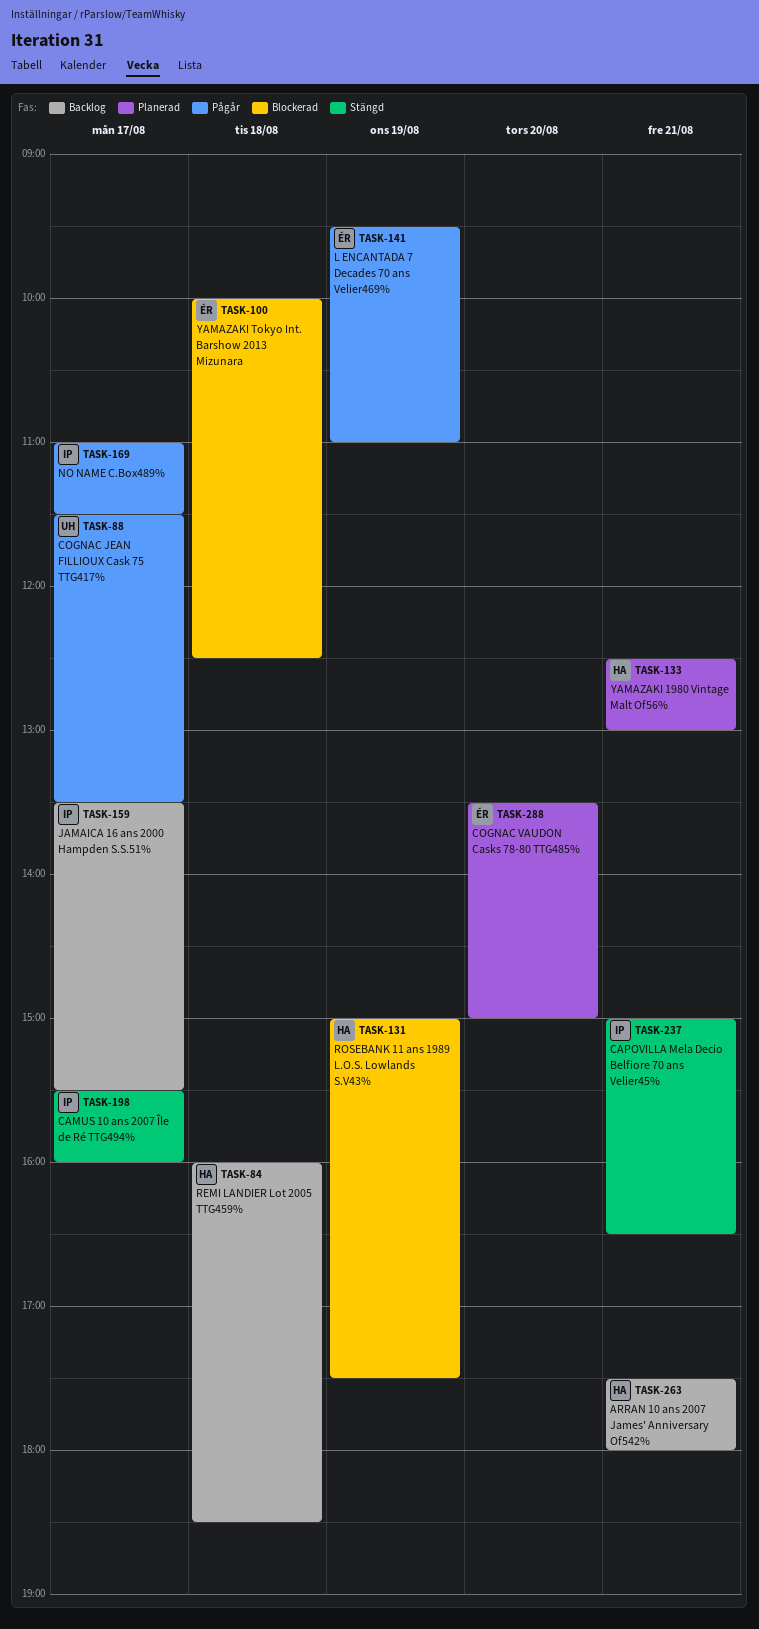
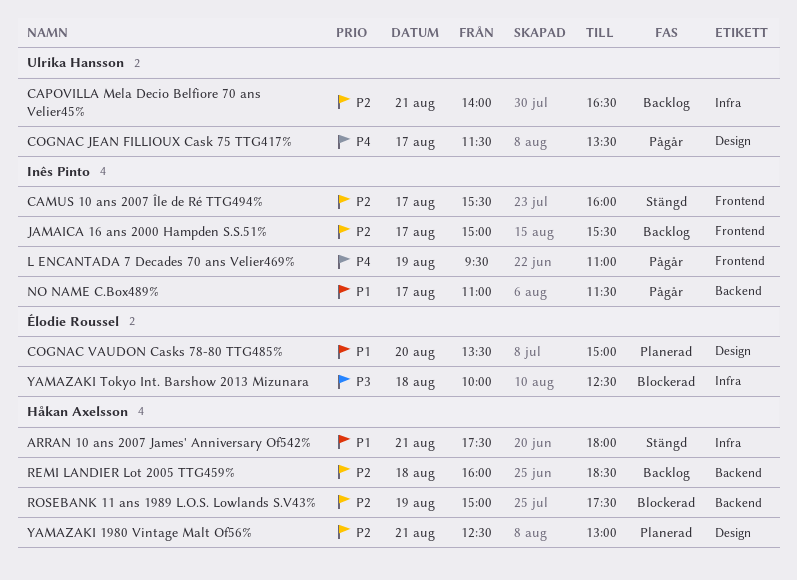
ARRAN 10 ans 2007 James' Anniversary Of542%, status: Backlog -> Stängd
CAPOVILLA Mela Decio Belfiore 70 ans Velier45%, status: Stängd -> Backlog
CAPOVILLA Mela Decio Belfiore 70 ans Velier45%, owner: Inês Pinto -> Ulrika Hansson
CAPOVILLA Mela Decio Belfiore 70 ans Velier45%, begins: 15:00 -> 14:00
JAMAICA 16 ans 2000 Hampden S.S.51%, begins: 13:30 -> 15:00
L ENCANTADA 7 Decades 70 ans Velier469%, owner: Élodie Roussel -> Inês Pinto

